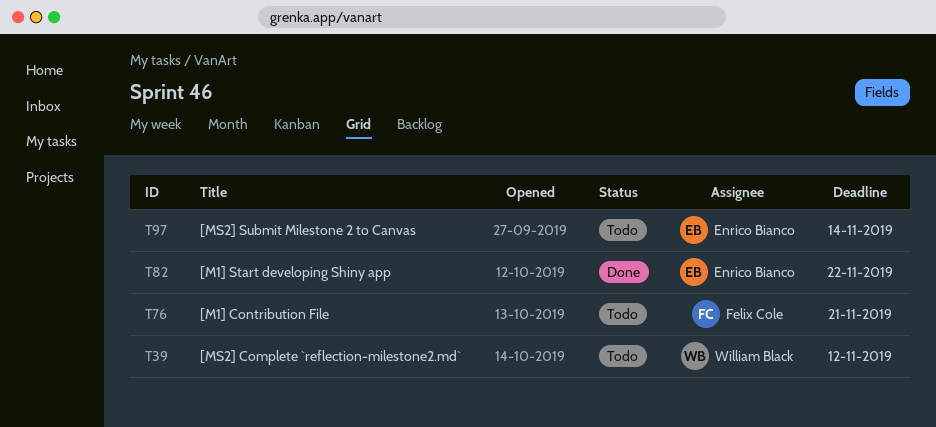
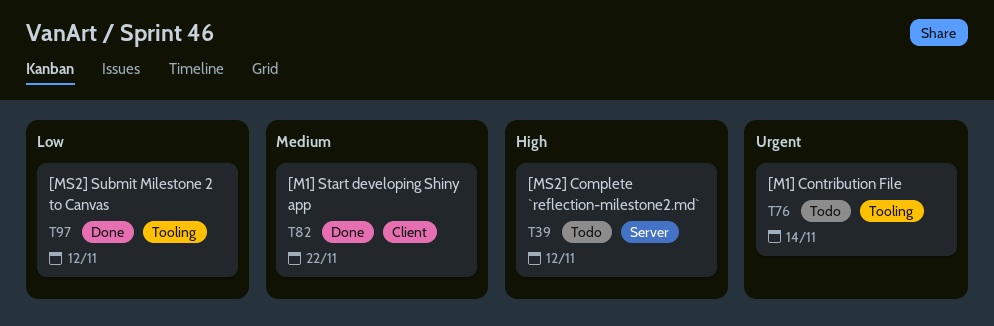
T76, due: Nov 21 -> Nov 14
T97, status: Todo -> Done
T97, due: Nov 14 -> Nov 12

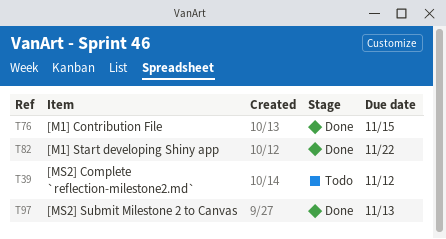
T76, status: Todo -> Done
T76, due: Nov 14 -> Nov 15
T97, due: Nov 12 -> Nov 13

